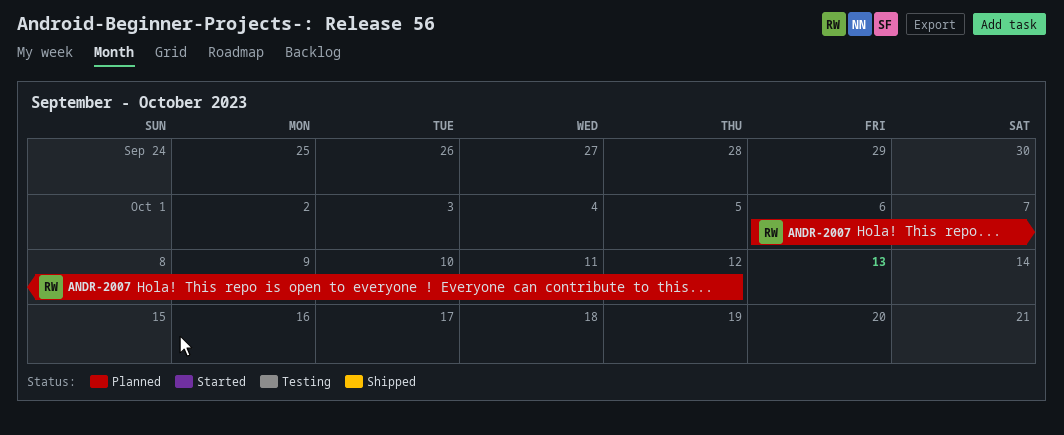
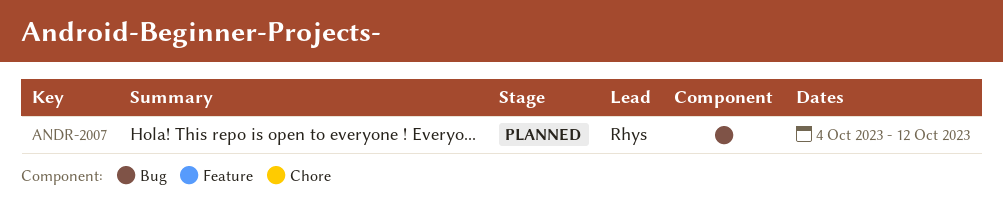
ANDR-2007, start: Oct 6 -> Oct 4

